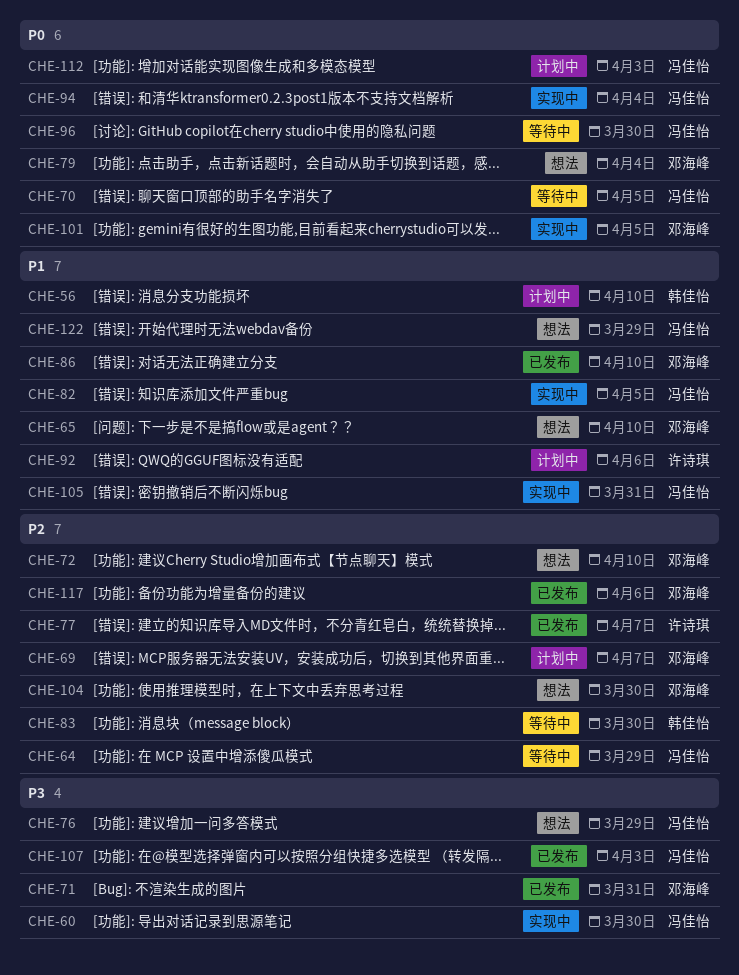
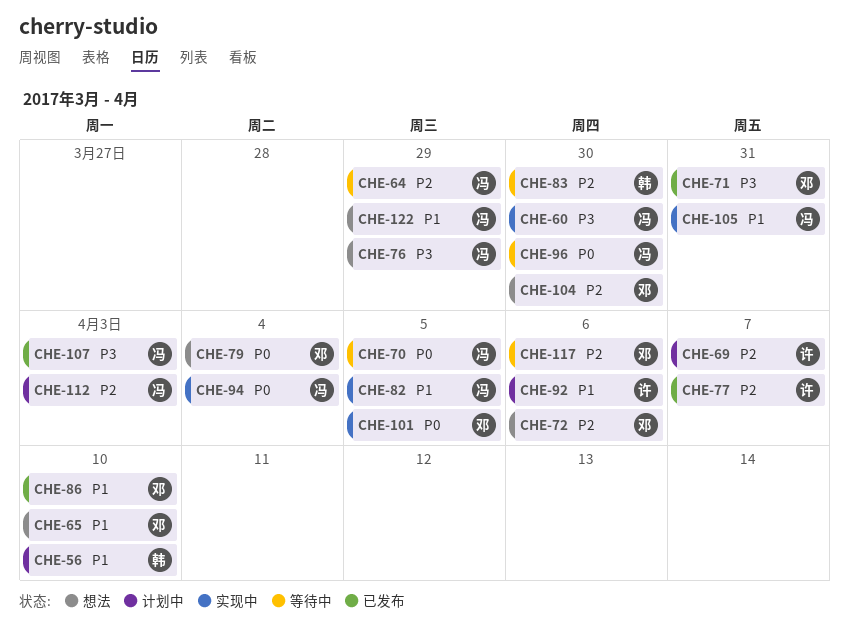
CHE-69, owner: 邓海峰 -> 许诗琪
CHE-72, due: Apr 10 -> Apr 6
CHE-112, priority: P0 -> P2
CHE-117, status: 已发布 -> 等待中

